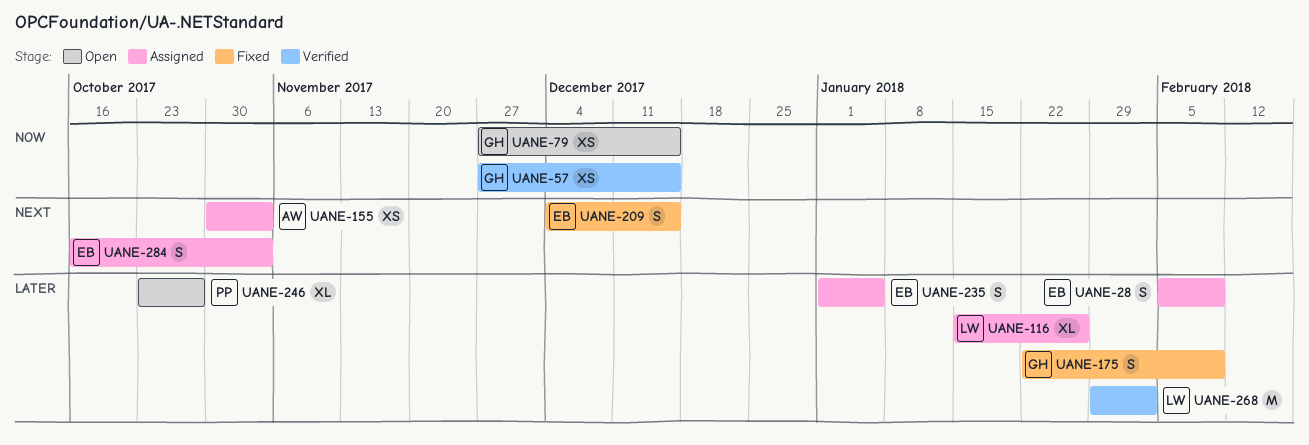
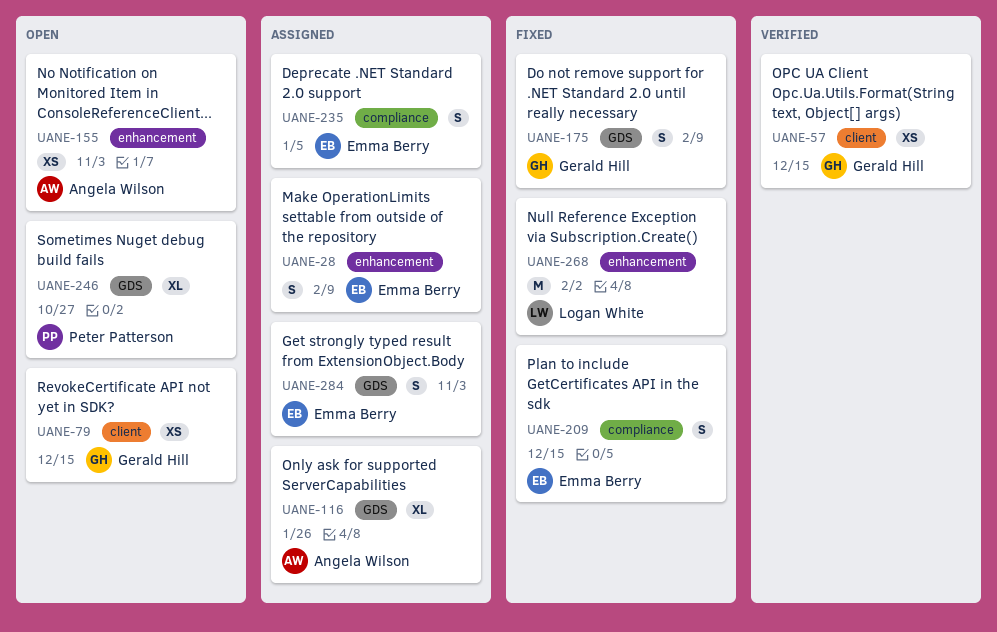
UANE-116, owner: Logan White -> Angela Wilson
UANE-155, status: Assigned -> Open
UANE-268, status: Verified -> Fixed

